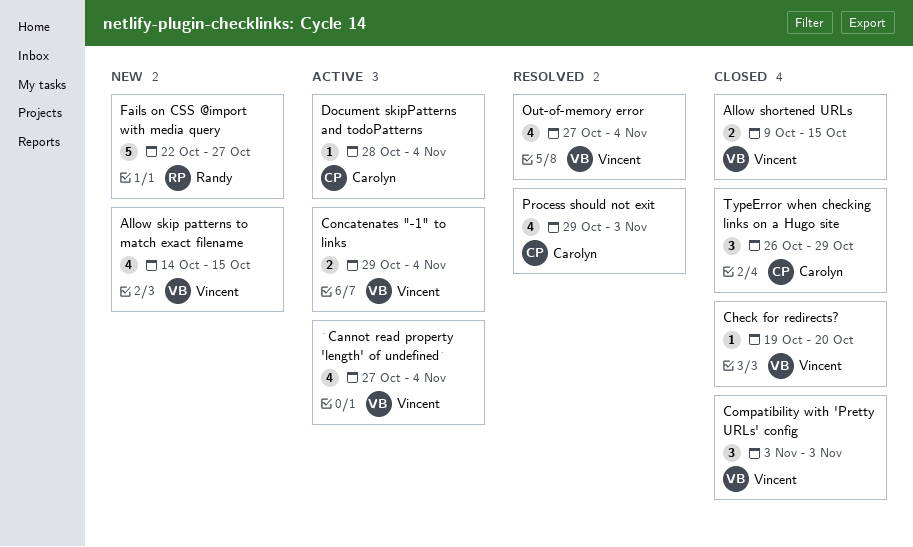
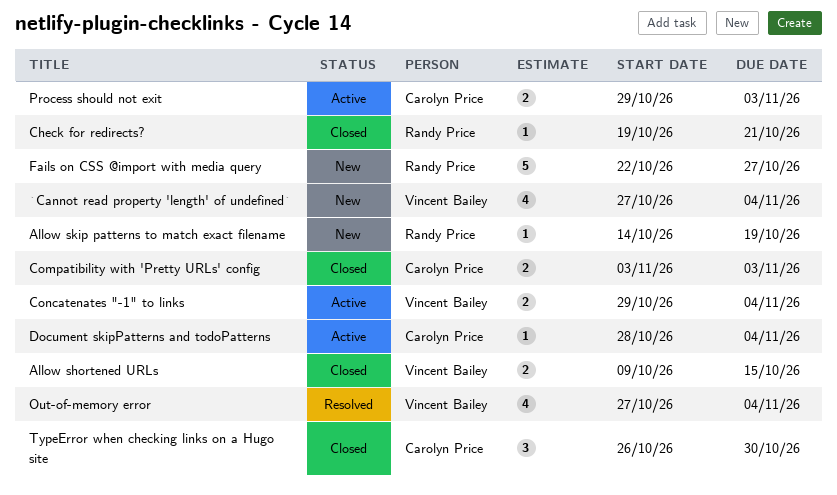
`Cannot read property 'length' of undefined`, status: Active -> New
Allow skip patterns to match exact filename, owner: Vincent Bailey -> Randy Price
Allow skip patterns to match exact filename, estimate: 4 -> 1
Allow skip patterns to match exact filename, due: Oct 15 -> Oct 19
Check for redirects?, owner: Vincent Bailey -> Randy Price
Check for redirects?, due: Oct 20 -> Oct 21
Compatibility with 'Pretty URLs' config, owner: Vincent Bailey -> Carolyn Price
Compatibility with 'Pretty URLs' config, estimate: 3 -> 2
Process should not exit, status: Resolved -> Active
Process should not exit, estimate: 4 -> 2
TypeError when checking links on a Hugo site, due: Oct 29 -> Oct 30

